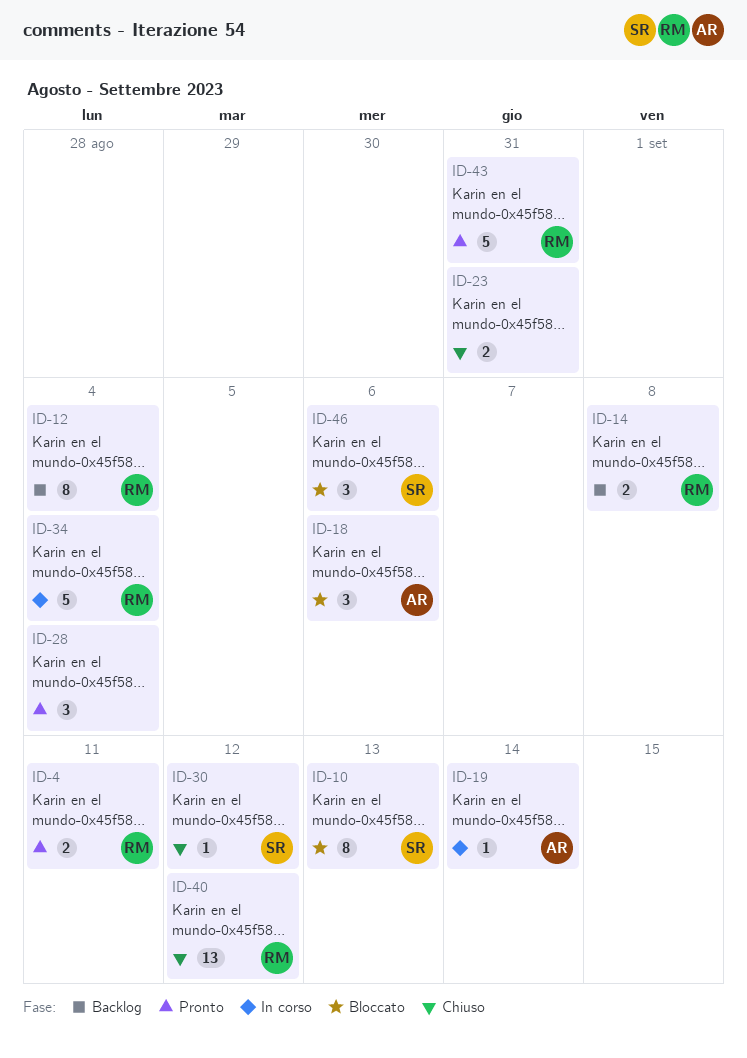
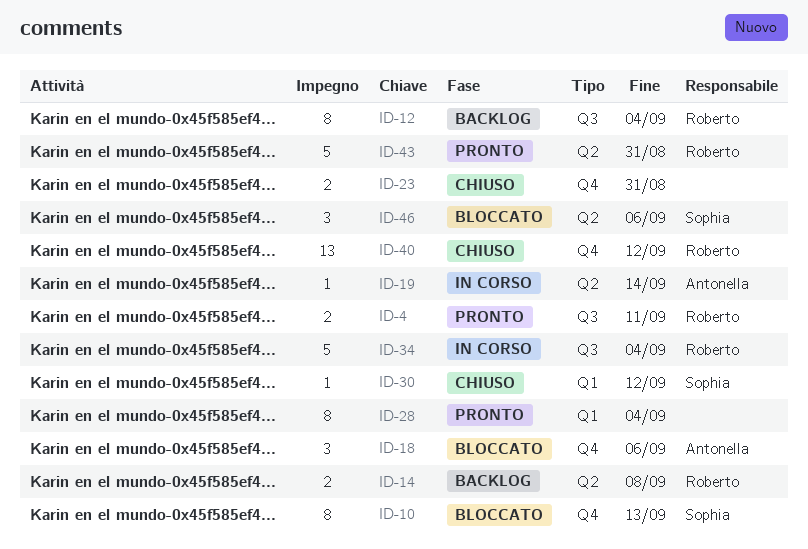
ID-28, estimate: 3 -> 8

